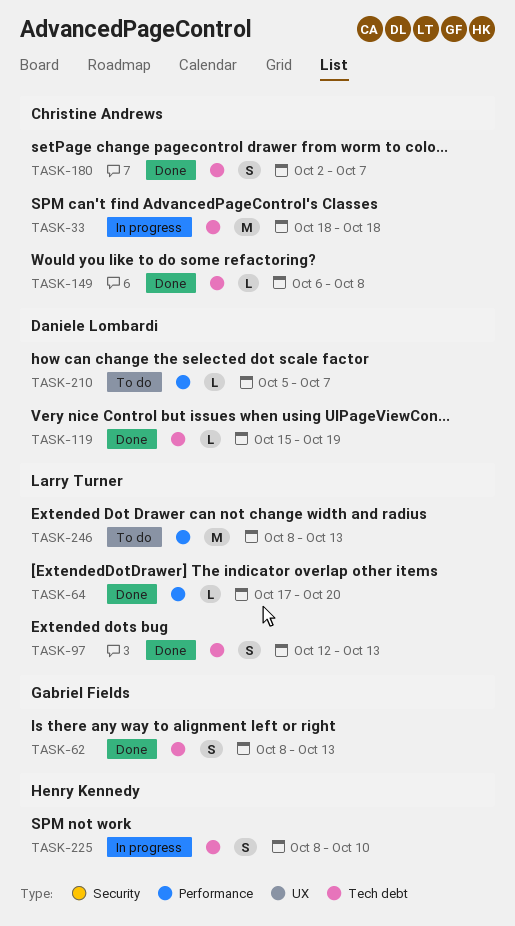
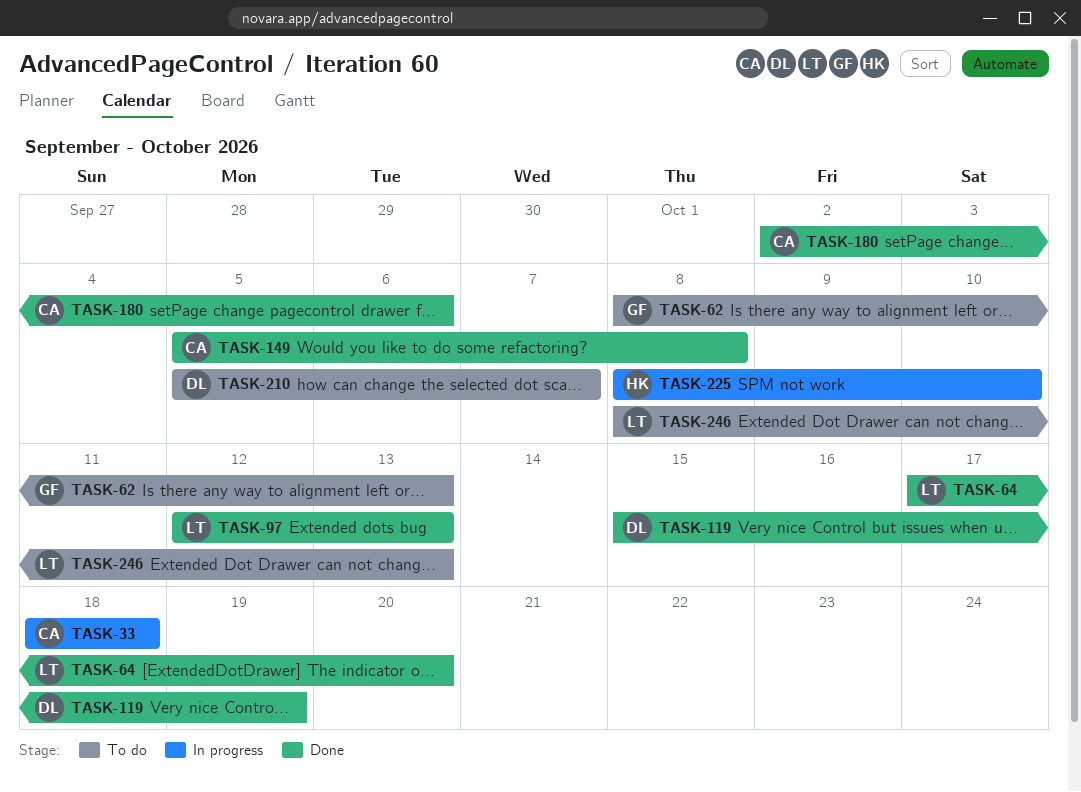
TASK-62, status: Done -> To do
TASK-149, start: Oct 6 -> Oct 5
TASK-180, due: Oct 7 -> Oct 6

